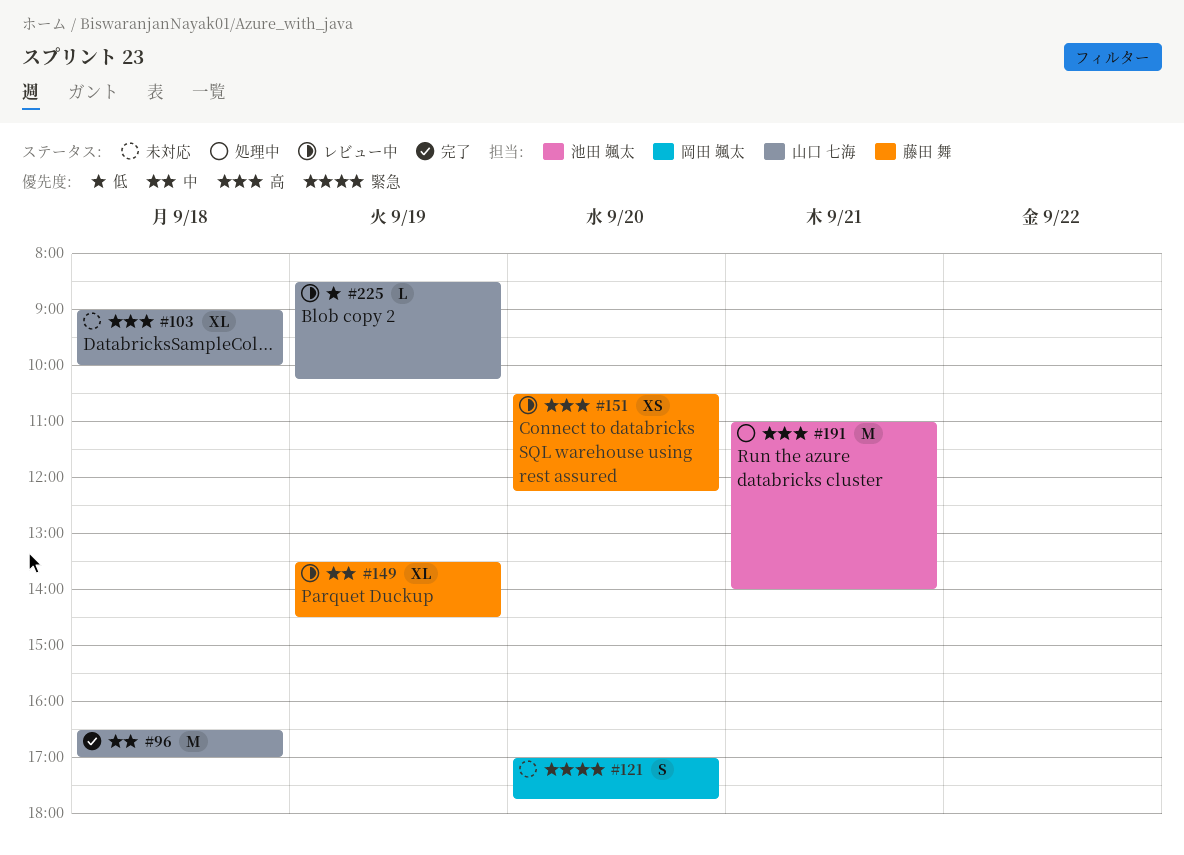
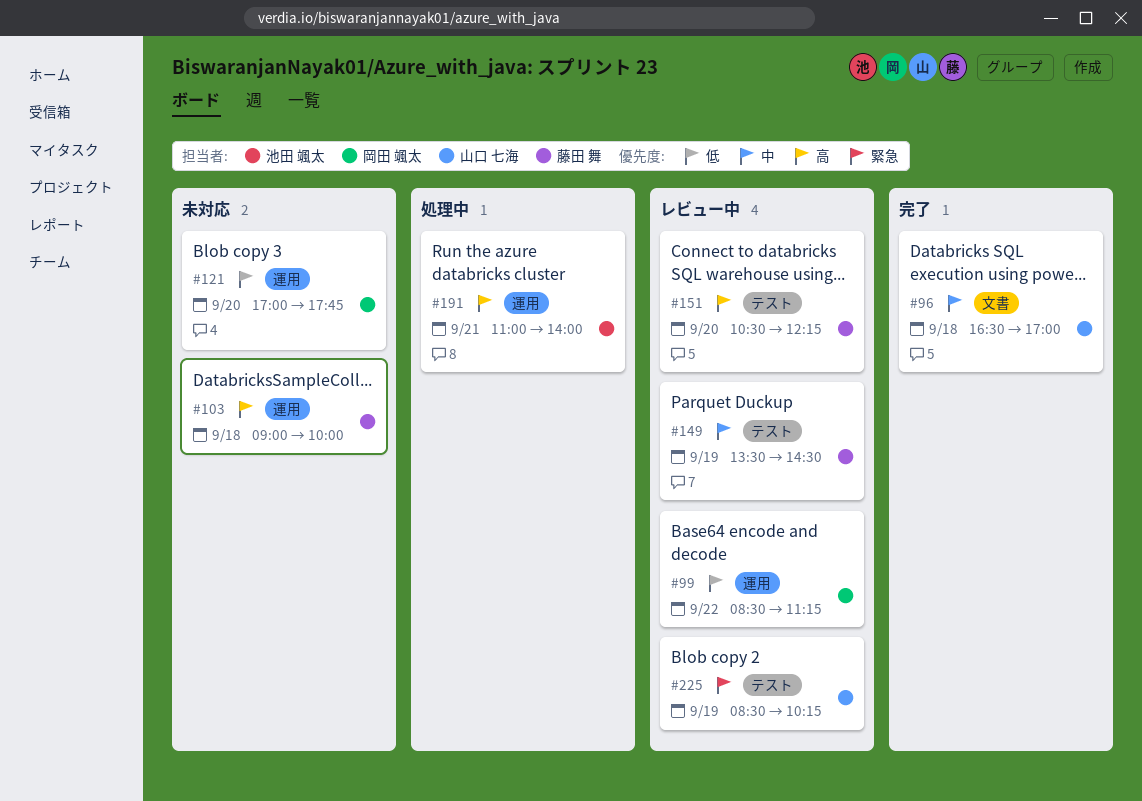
#99: none -> present
#103, owner: 山口 七海 -> 藤田 舞
#121, priority: 緊急 -> 低
#225, priority: 低 -> 緊急

